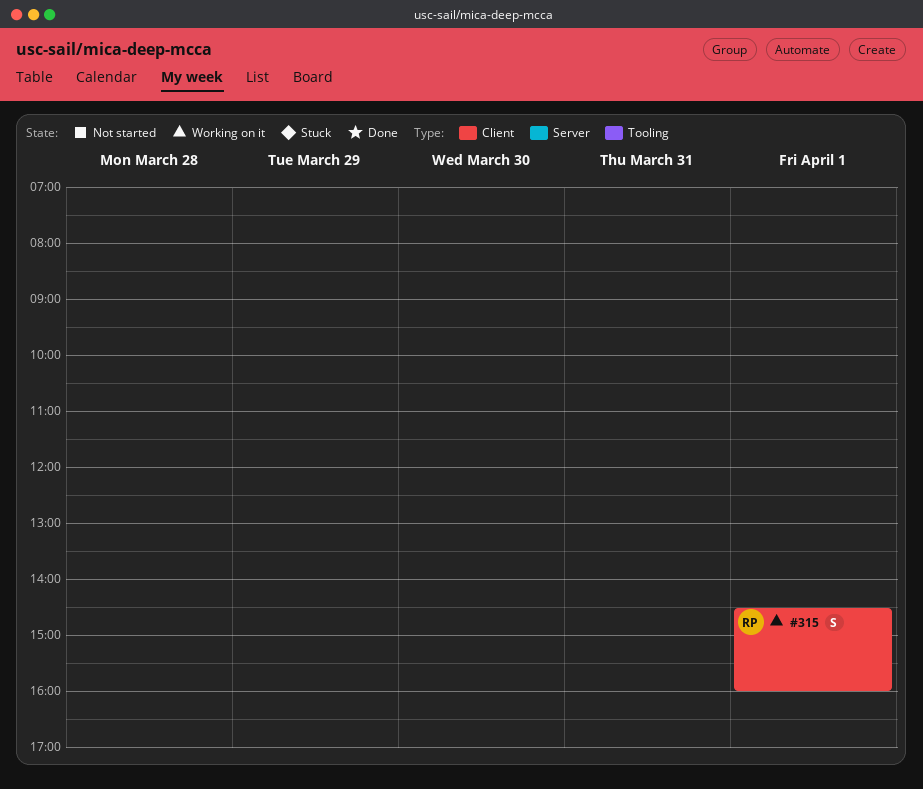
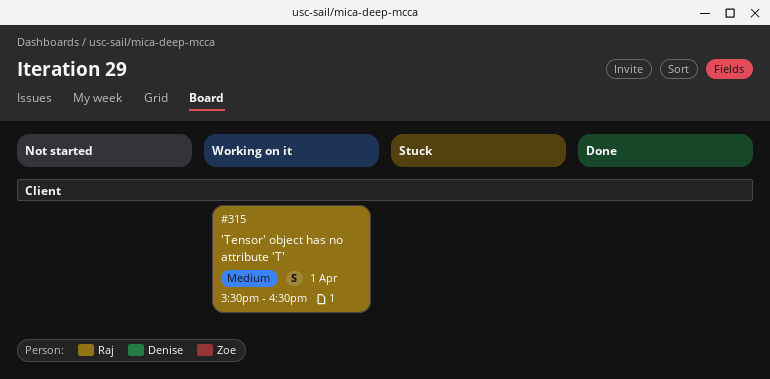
#315, begins: 14:30 -> 15:30
#315, ends: 16:00 -> 16:30

